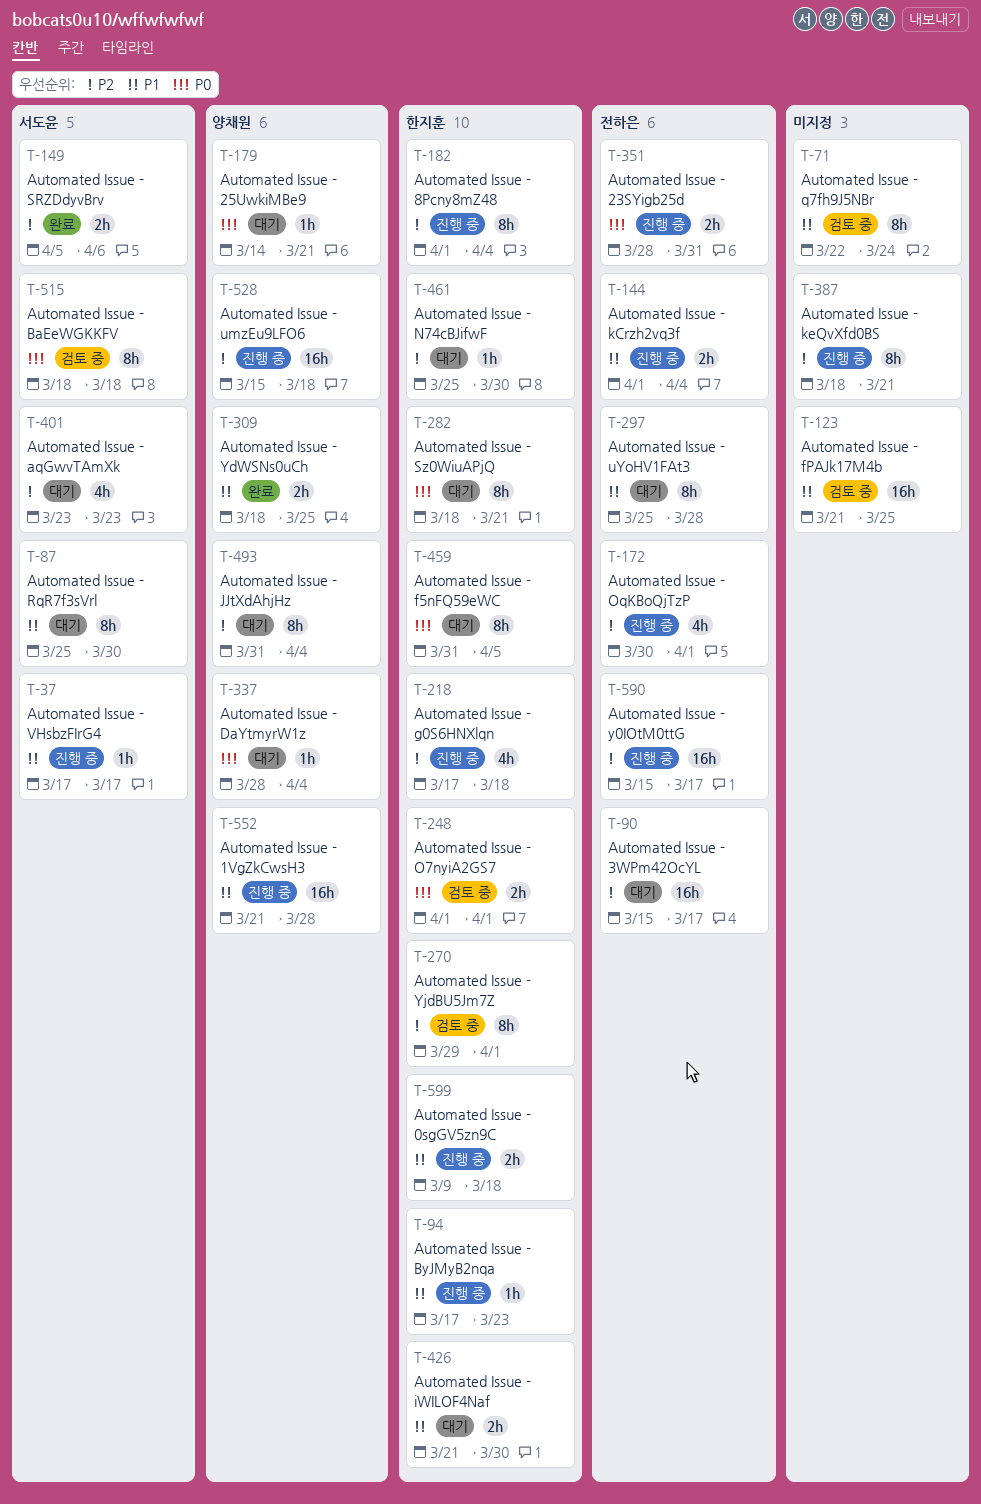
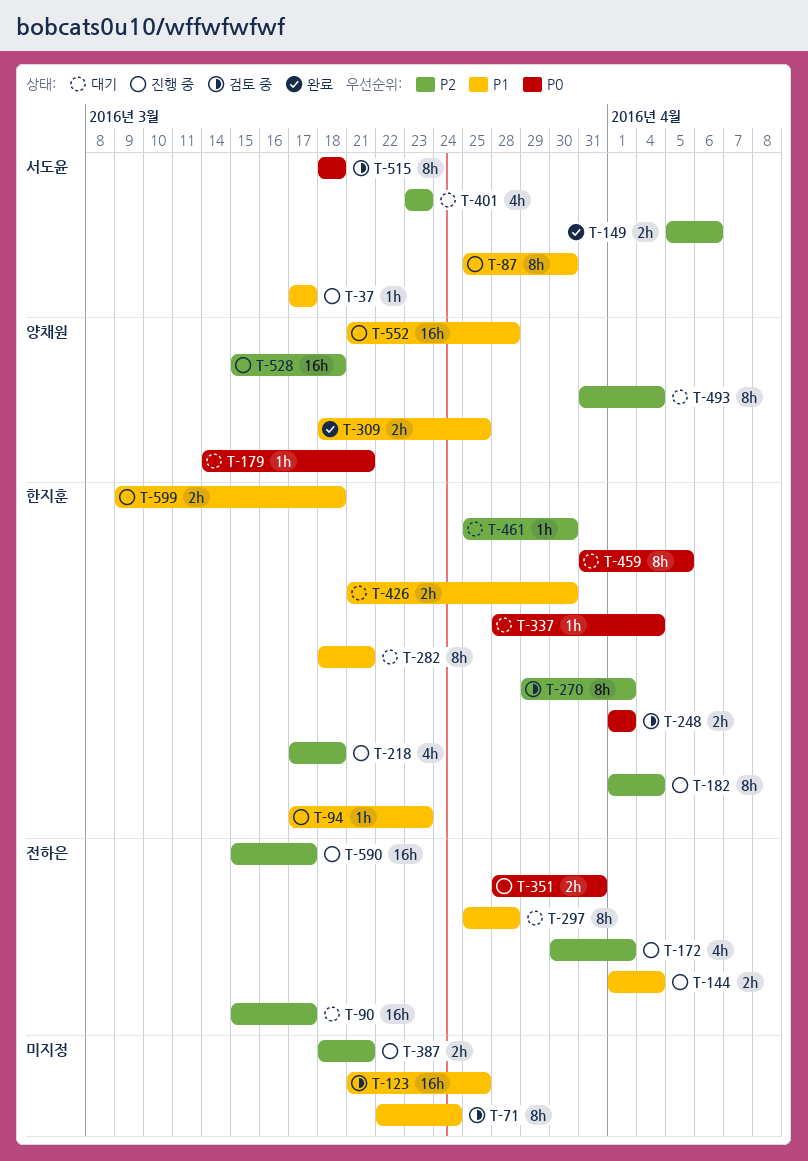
T-87, status: 대기 -> 진행 중
T-282, priority: P0 -> P1
T-337, owner: 양채원 -> 한지훈
T-387, estimate: 8h -> 2h

